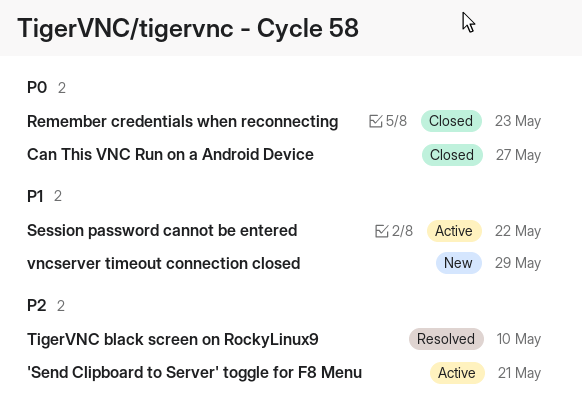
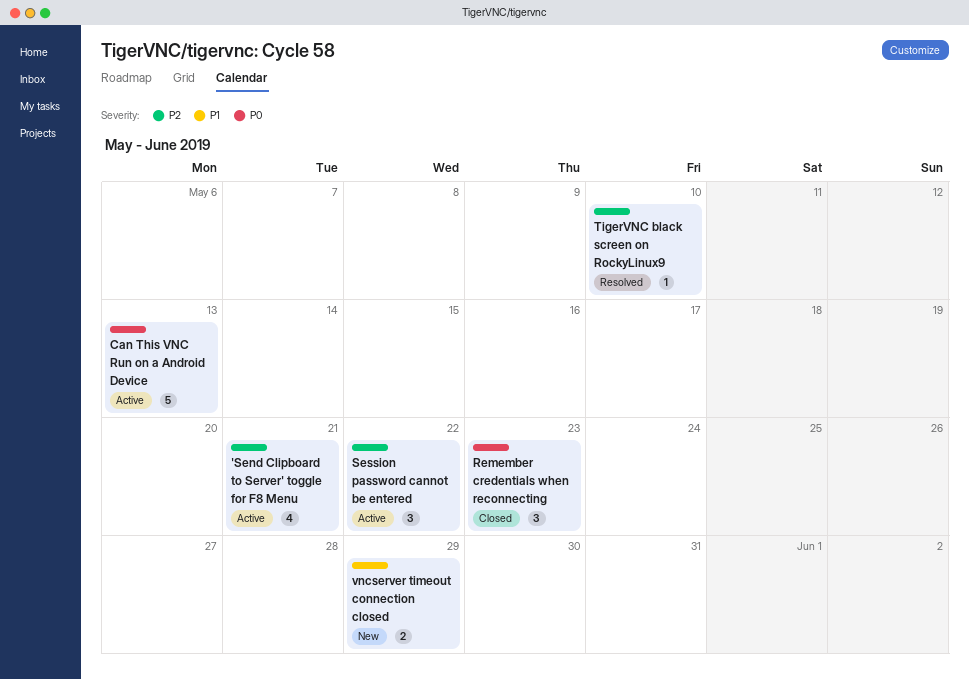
Can This VNC Run on a Android Device, status: Closed -> Active
Can This VNC Run on a Android Device, due: May 27 -> May 13
Session password cannot be entered, priority: P1 -> P2

